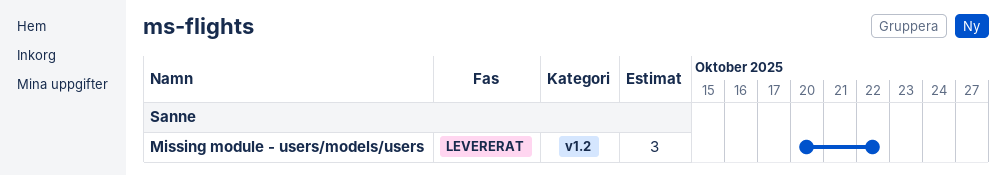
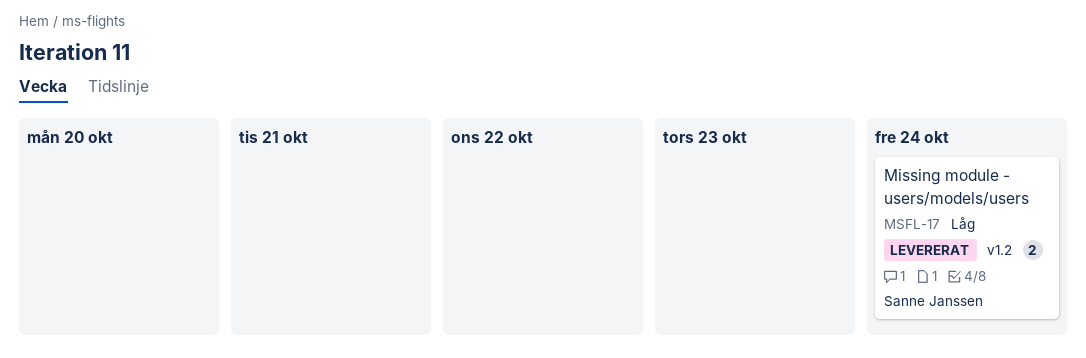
Missing module - users/models/users, estimate: 3 -> 2
Missing module - users/models/users, due: Oct 22 -> Oct 24

